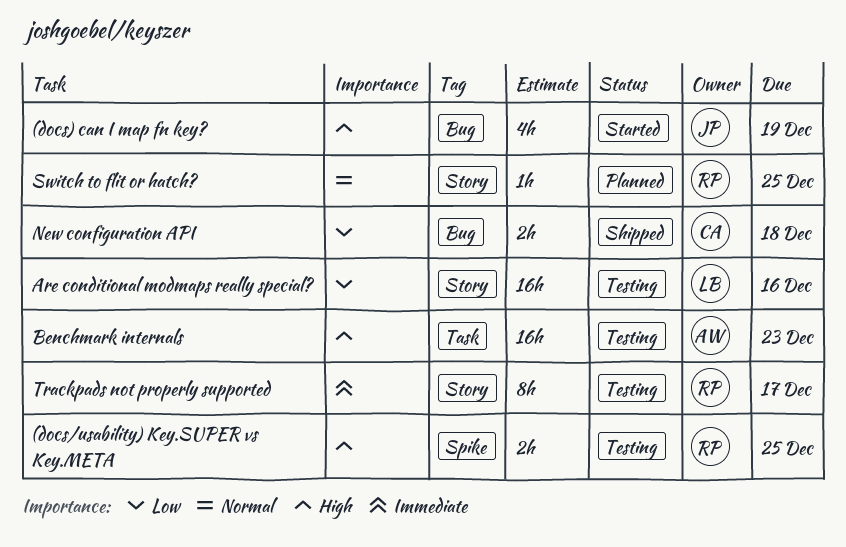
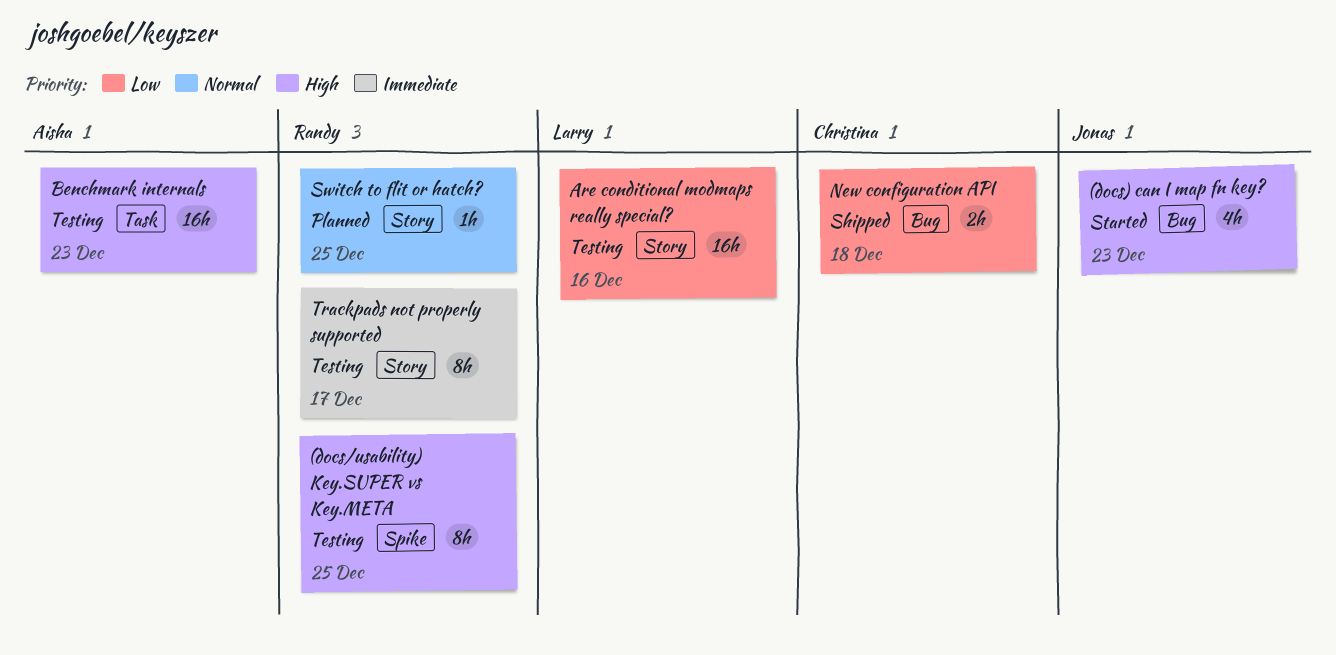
(docs) can I map fn key?, due: Dec 19 -> Dec 23
(docs/usability) Key.SUPER vs Key.META, estimate: 2h -> 8h

